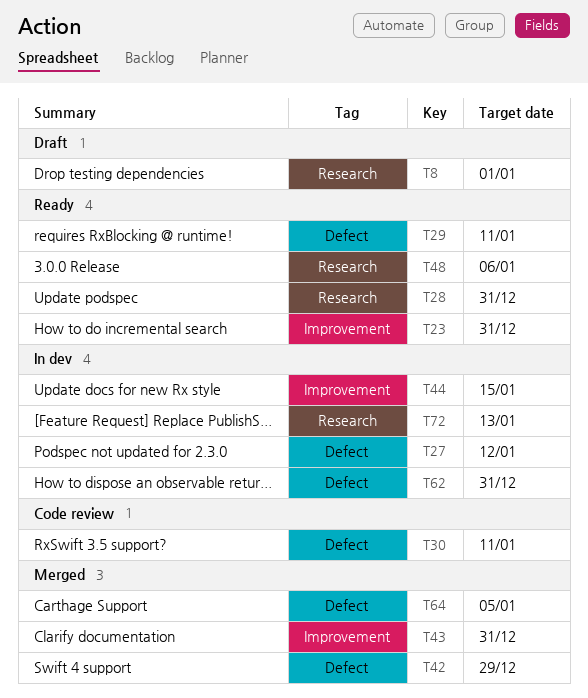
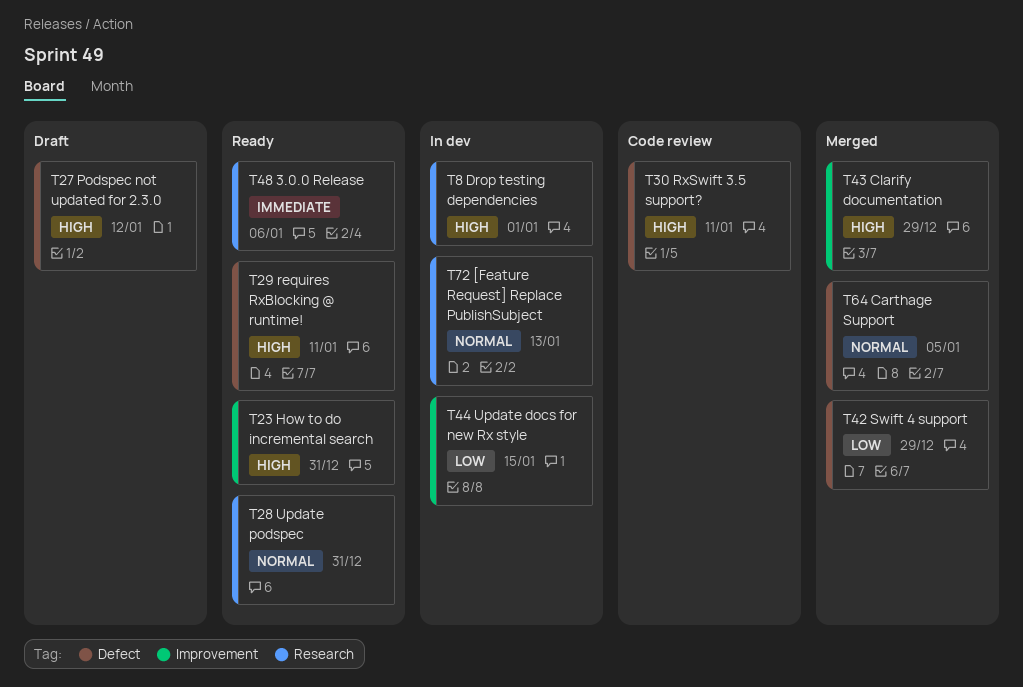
T8, status: Draft -> In dev
T27, status: In dev -> Draft
T43, due: Dec 31 -> Dec 29
T62: present -> none

